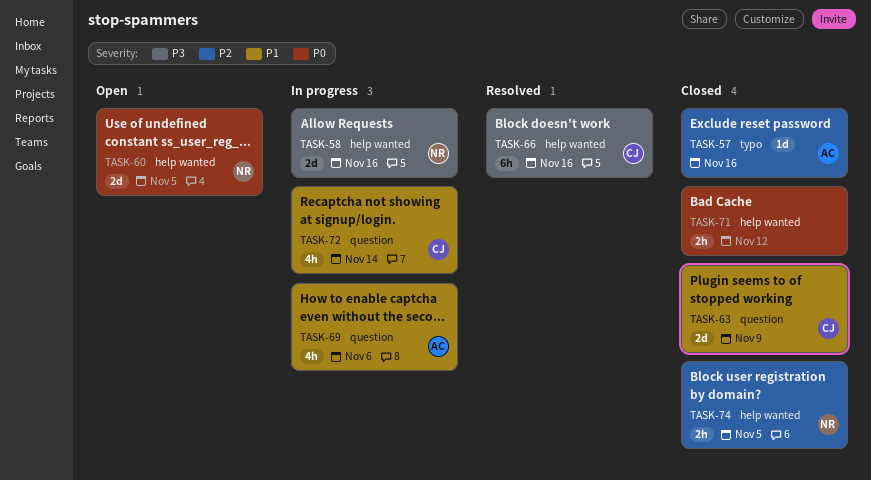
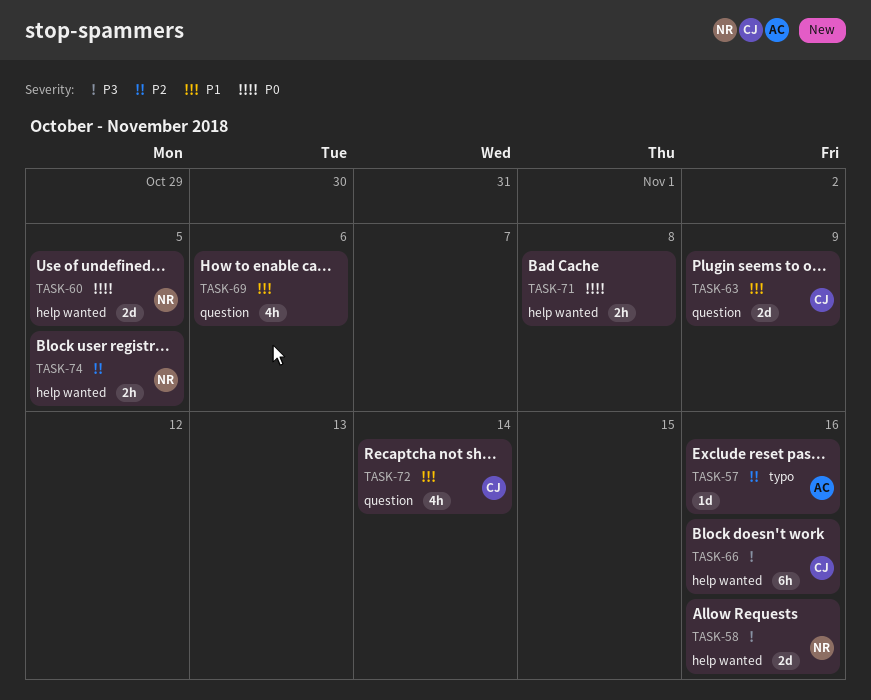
TASK-69, owner: AC -> none
TASK-71, due: Nov 12 -> Nov 8

